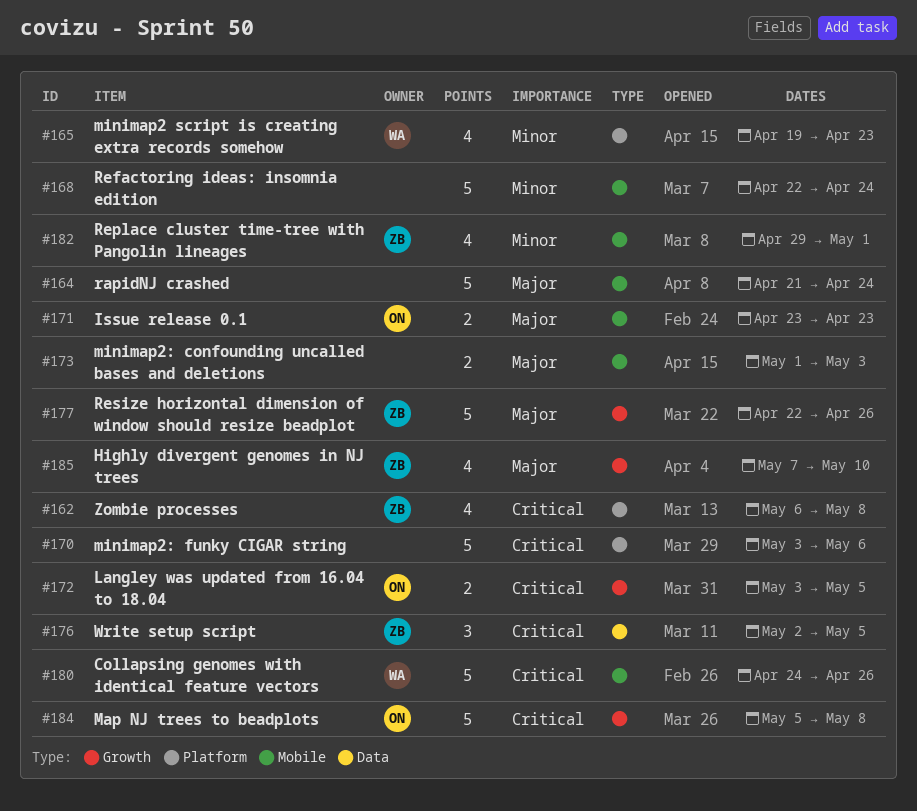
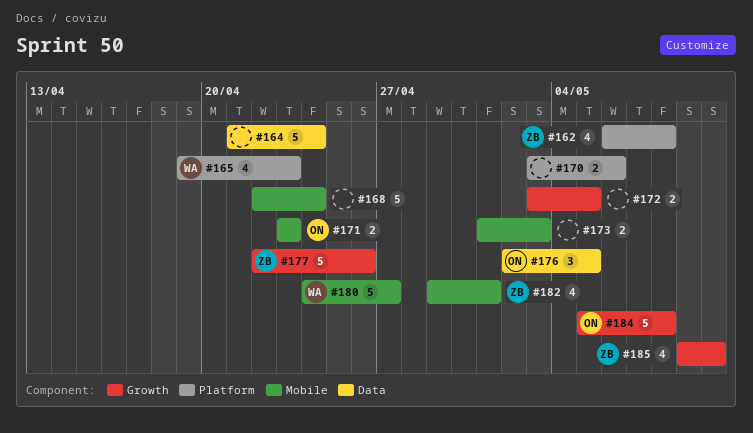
#164, label: Mobile -> Data
#170, estimate: 5 -> 2
#172, owner: ON -> none
#176, owner: ZB -> ON
#180, due: Apr 26 -> Apr 27
#185, start: May 7 -> May 9

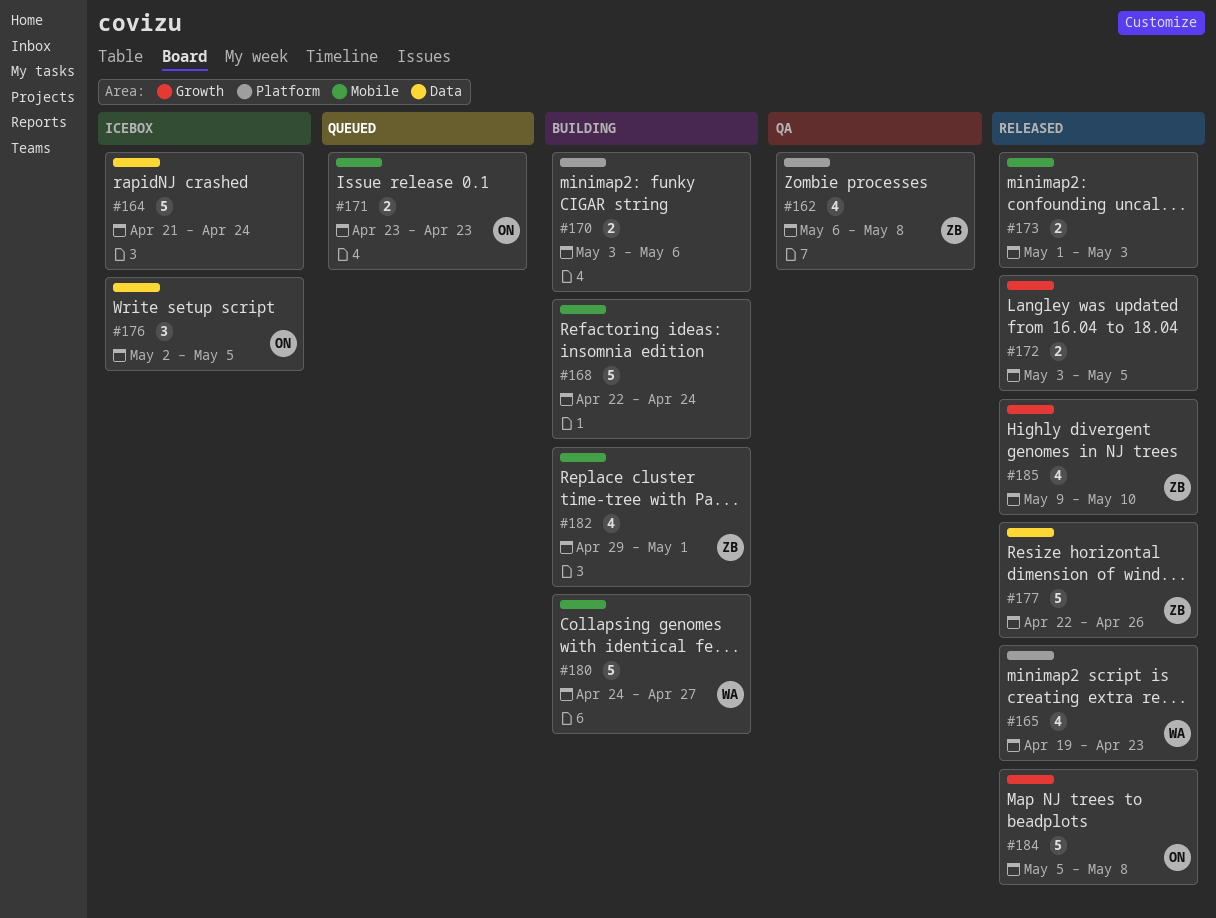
#177, label: Growth -> Data

